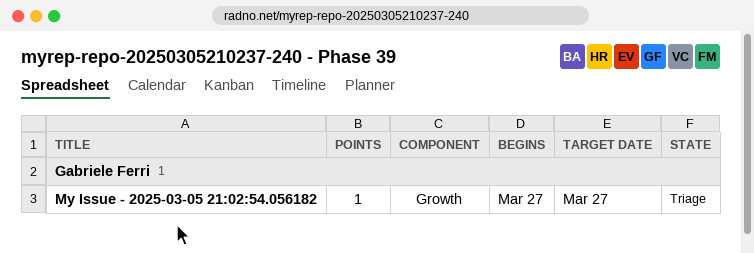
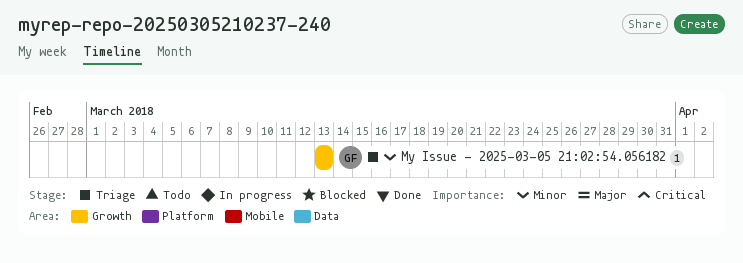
My Issue - 2025-03-05 21:02:54.056182, start: Mar 27 -> Mar 13
My Issue - 2025-03-05 21:02:54.056182, due: Mar 27 -> Mar 13

